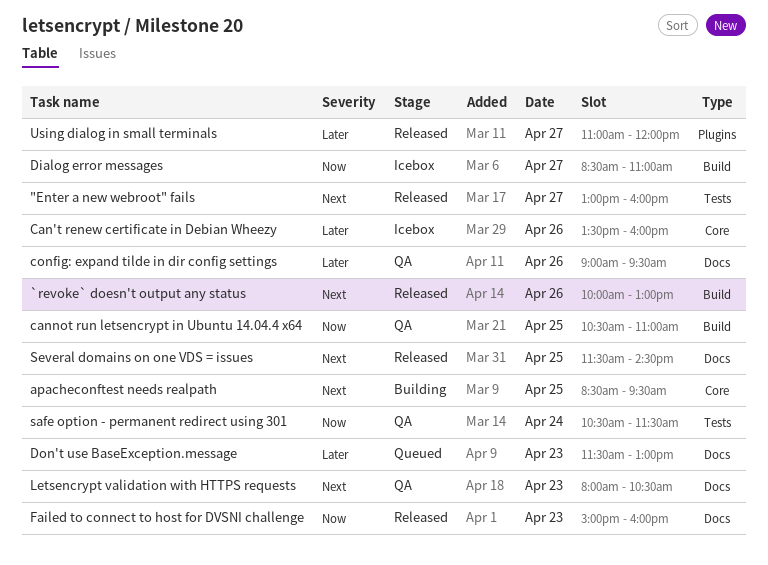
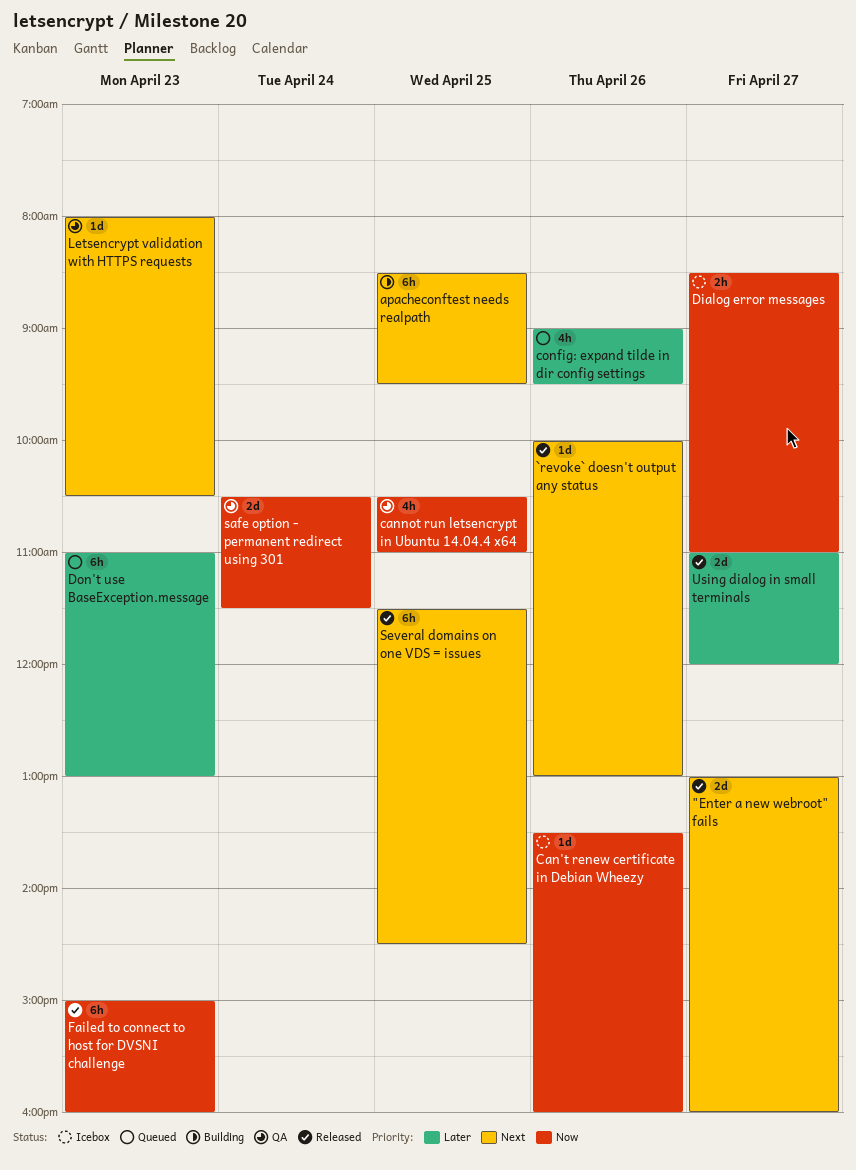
Can't renew certificate in Debian Wheezy, priority: Later -> Now
config: expand tilde in dir config settings, status: QA -> Queued
Don't use BaseException.message, begins: 11:30 -> 11:00

